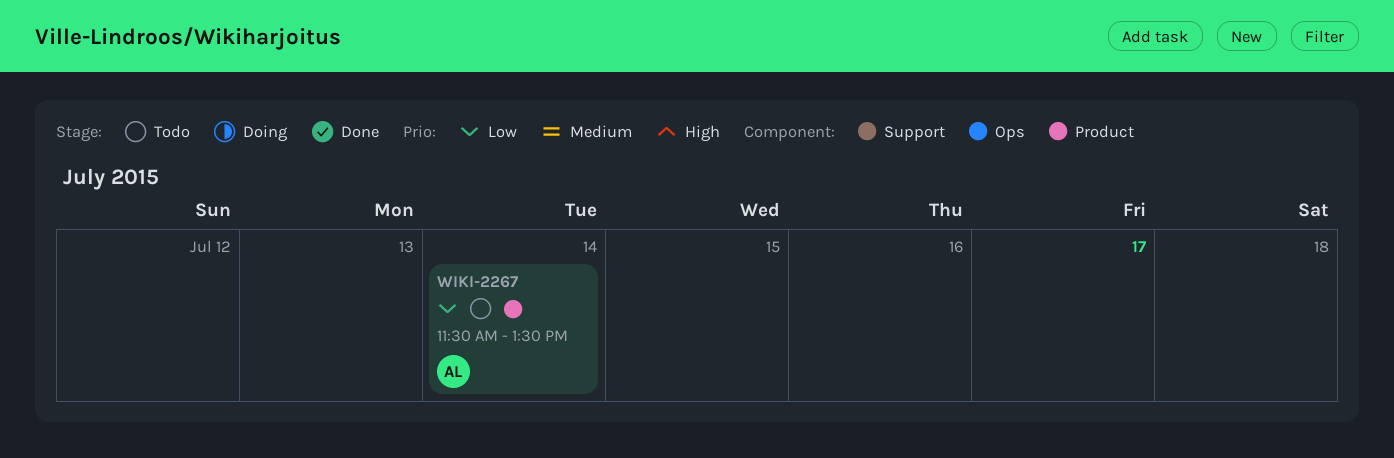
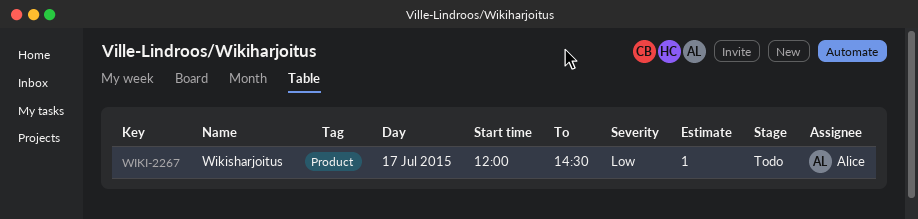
WIKI-2267, day: Jul 14 -> Jul 17
WIKI-2267, begins: 11:30 -> 12:00
WIKI-2267, ends: 13:30 -> 14:30

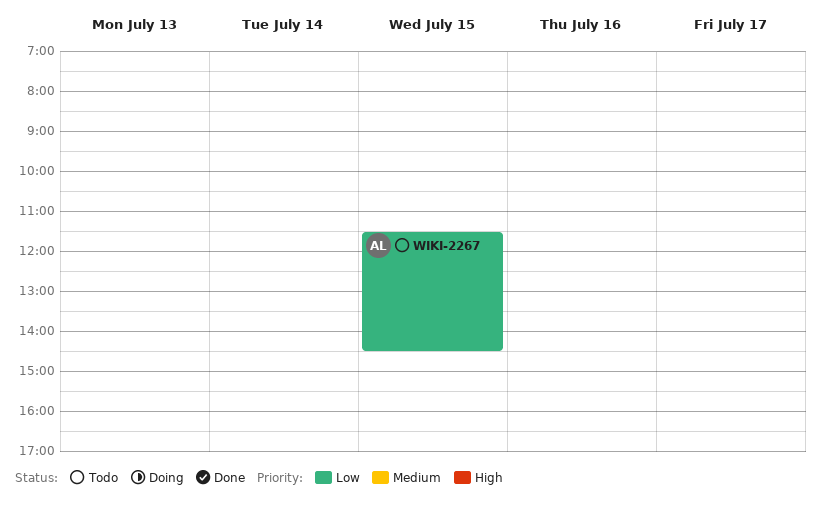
WIKI-2267, day: Jul 17 -> Jul 15
WIKI-2267, begins: 12:00 -> 11:30

